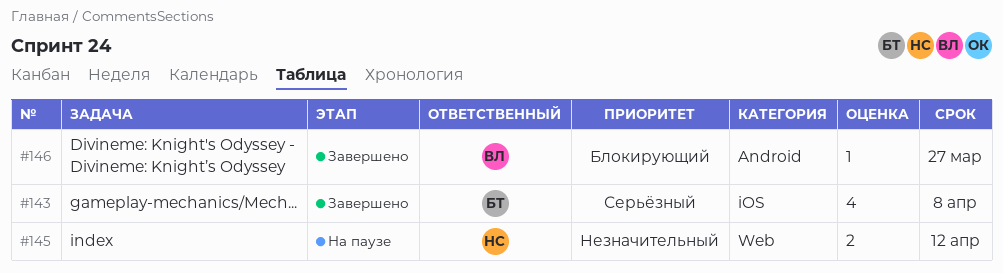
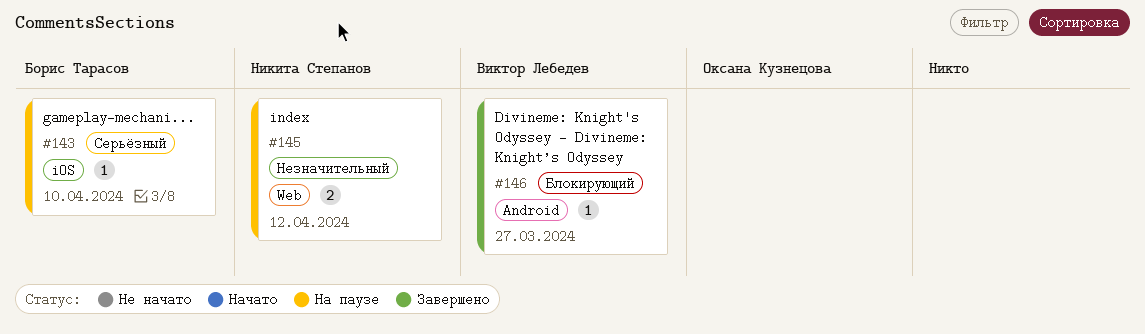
#143, status: Завершено -> На паузе
#143, estimate: 4 -> 1
#143, due: Apr 8 -> Apr 10

